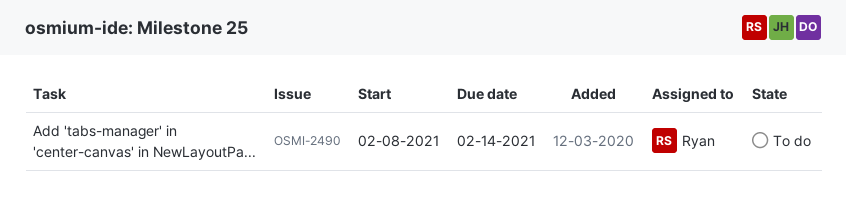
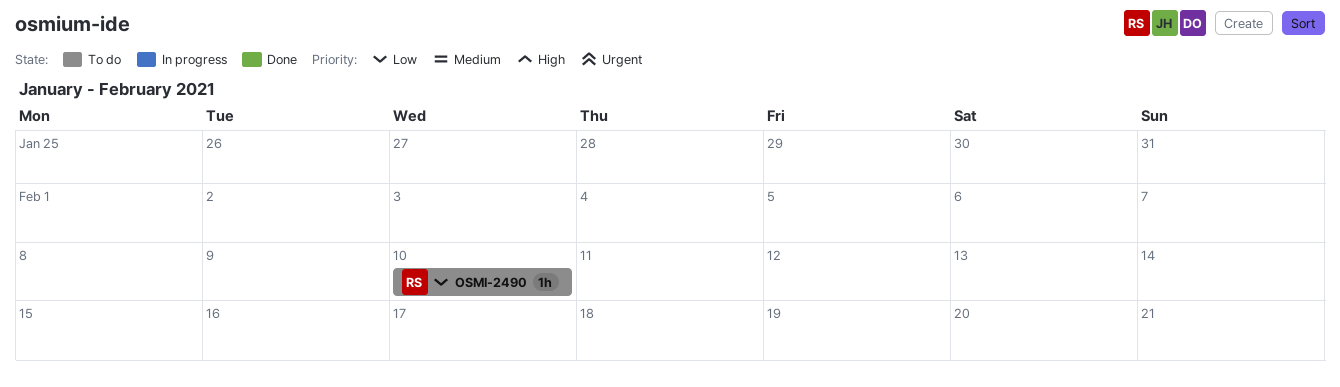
OSMI-2490, start: Feb 8 -> Feb 10
OSMI-2490, due: Feb 14 -> Feb 10

